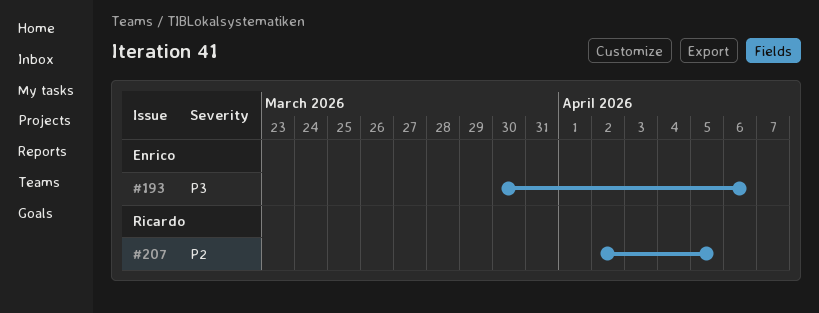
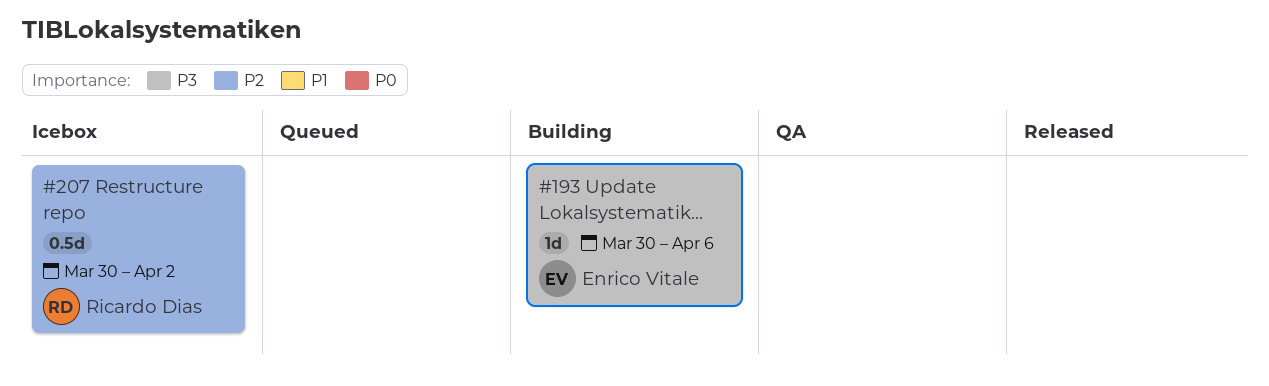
#207, start: Apr 2 -> Mar 30
#207, due: Apr 5 -> Apr 2

